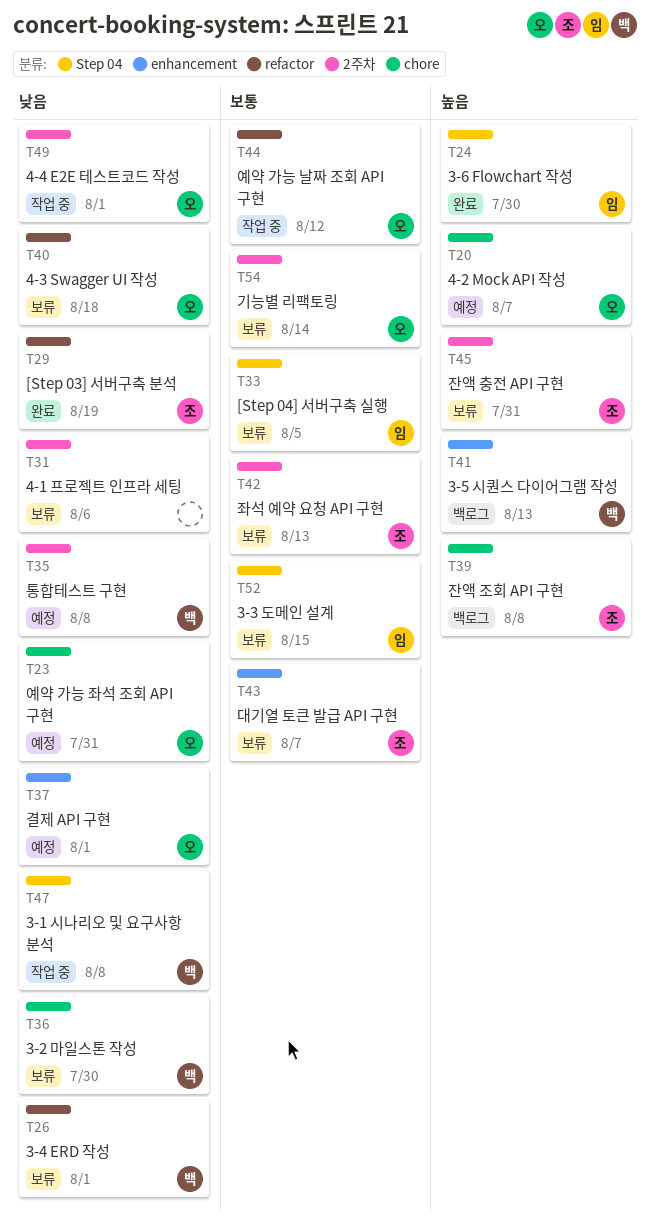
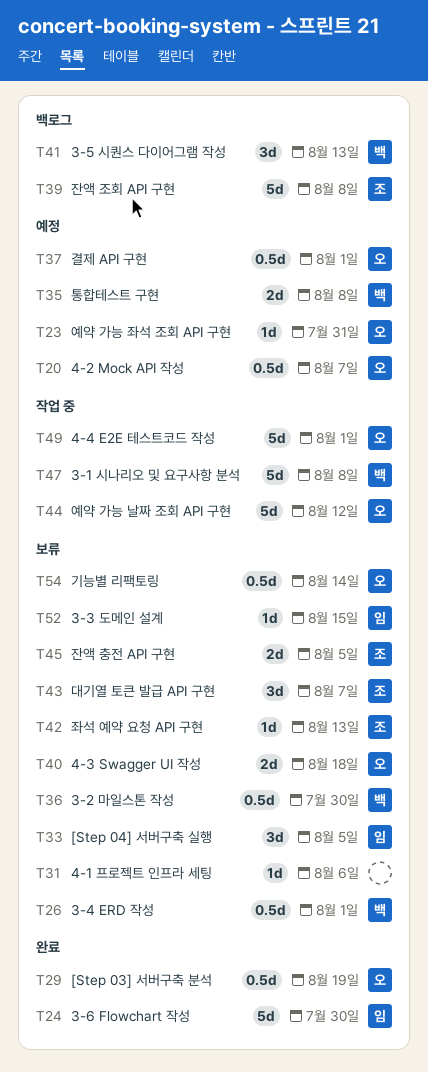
T29, owner: 조 -> 오
T45, due: Jul 31 -> Aug 5

